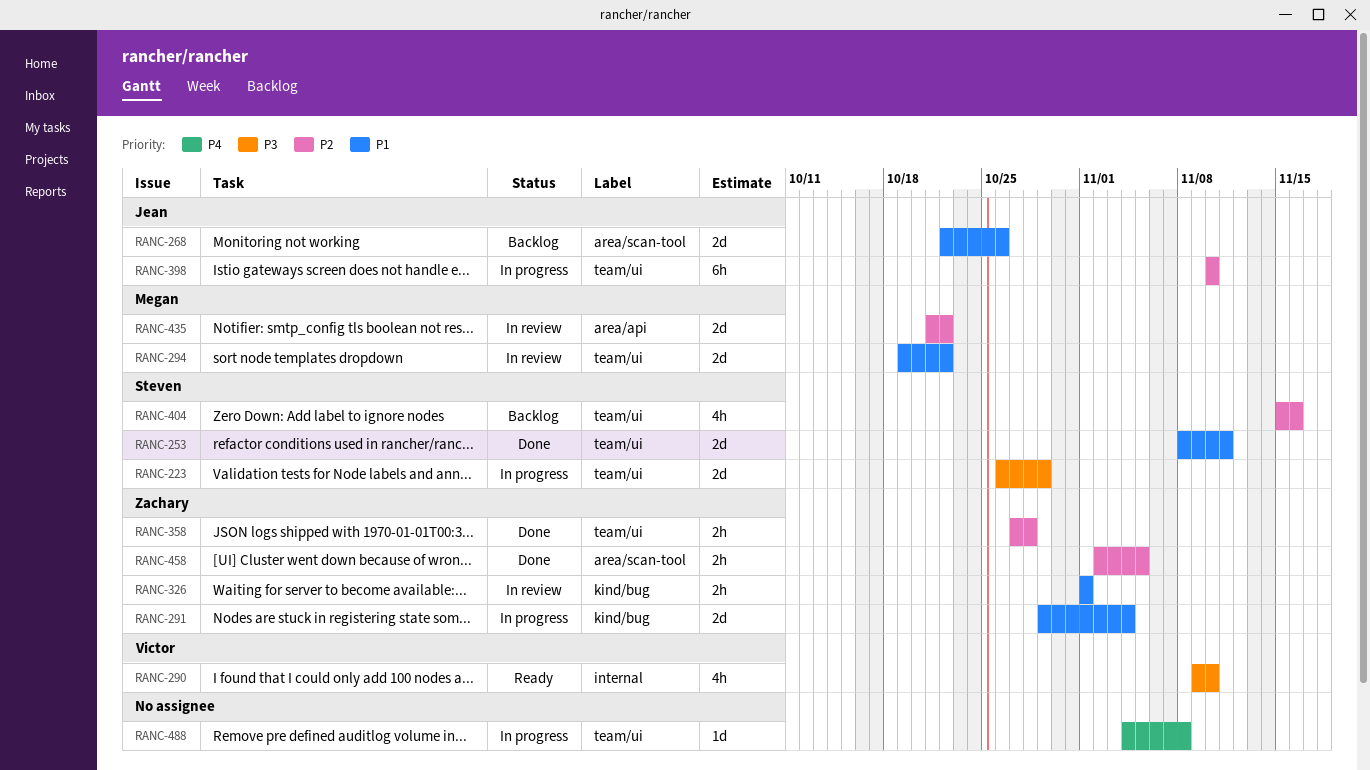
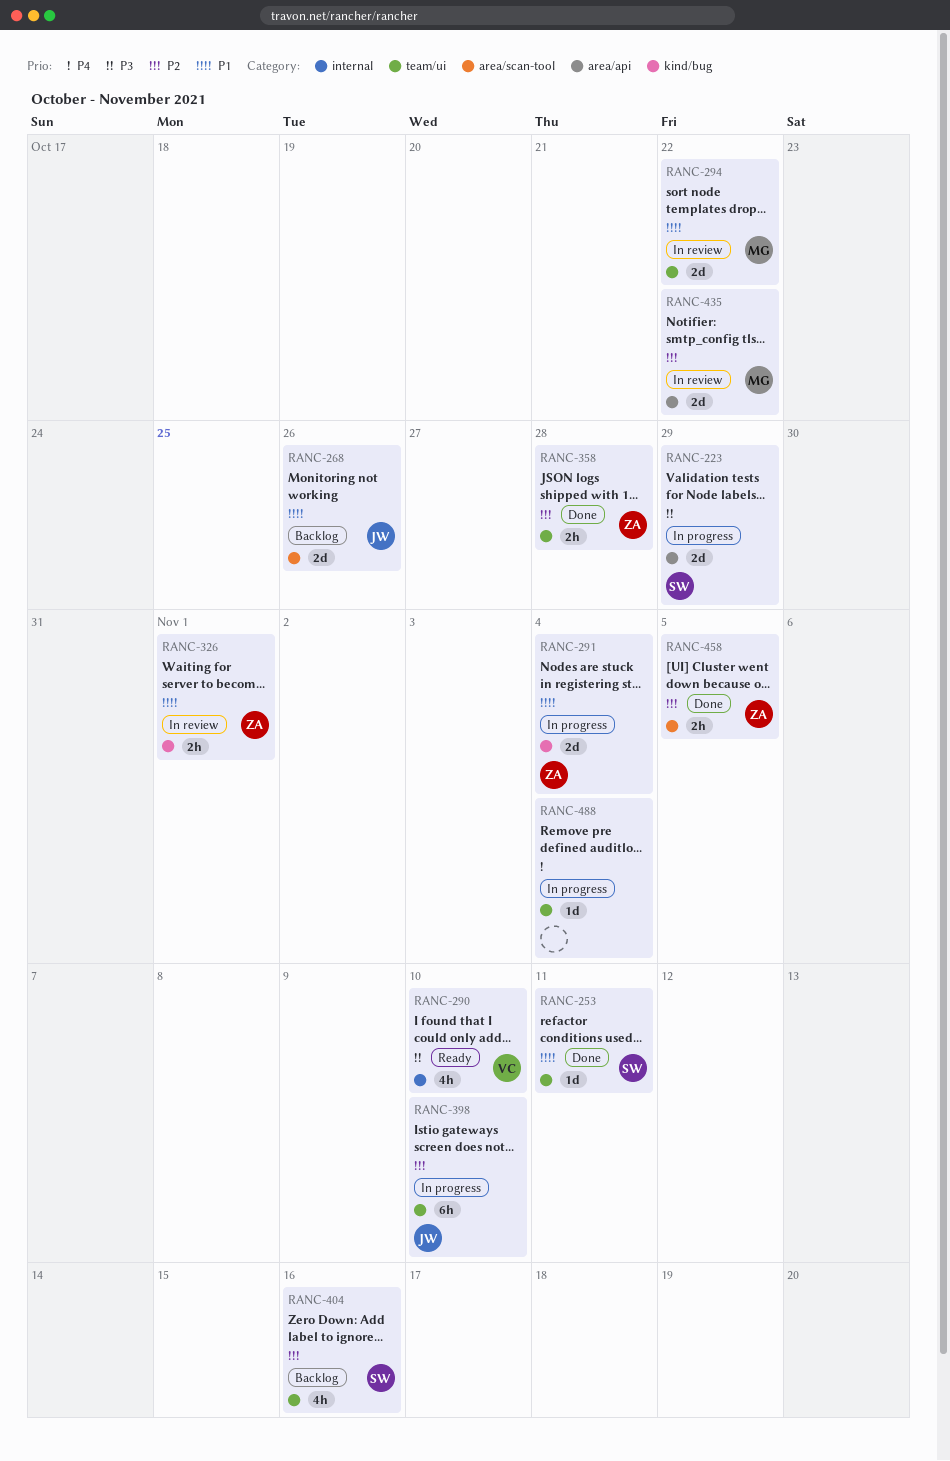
RANC-223, label: team/ui -> area/api
RANC-253, estimate: 2d -> 1d
RANC-488, due: Nov 8 -> Nov 4

